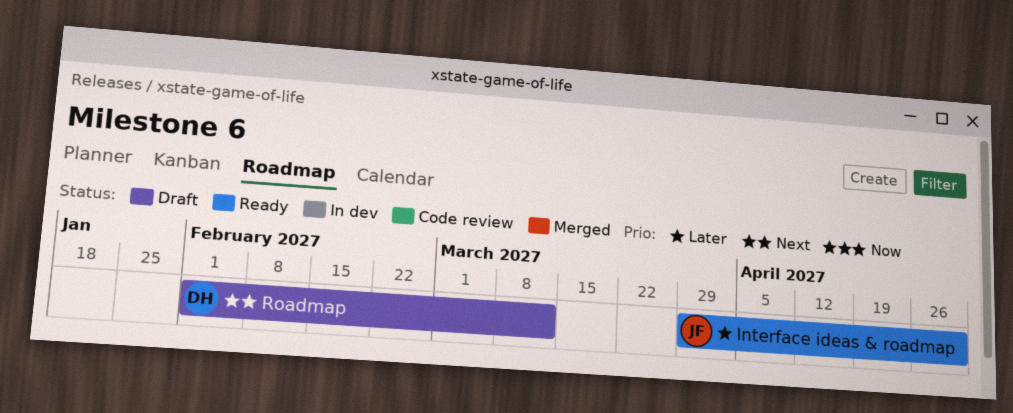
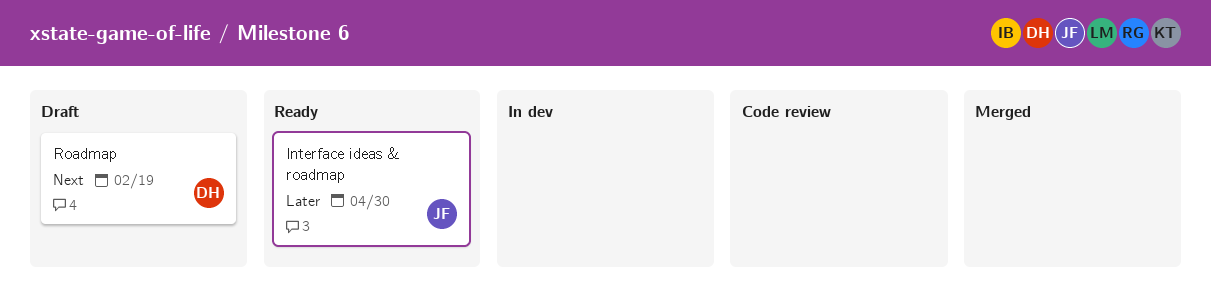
Roadmap, due: Mar 12 -> Feb 19

